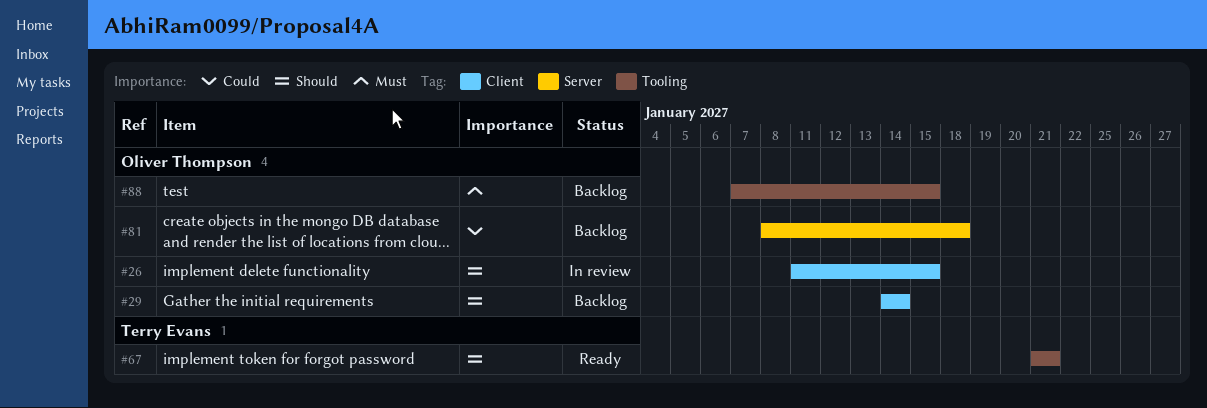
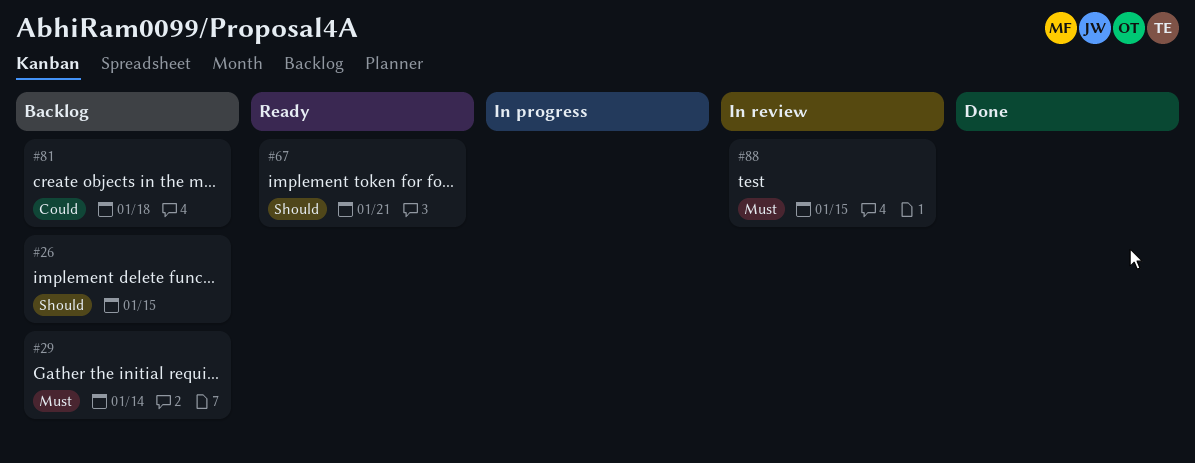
#26, status: In review -> Backlog
#29, priority: Should -> Must
#88, status: Backlog -> In review

